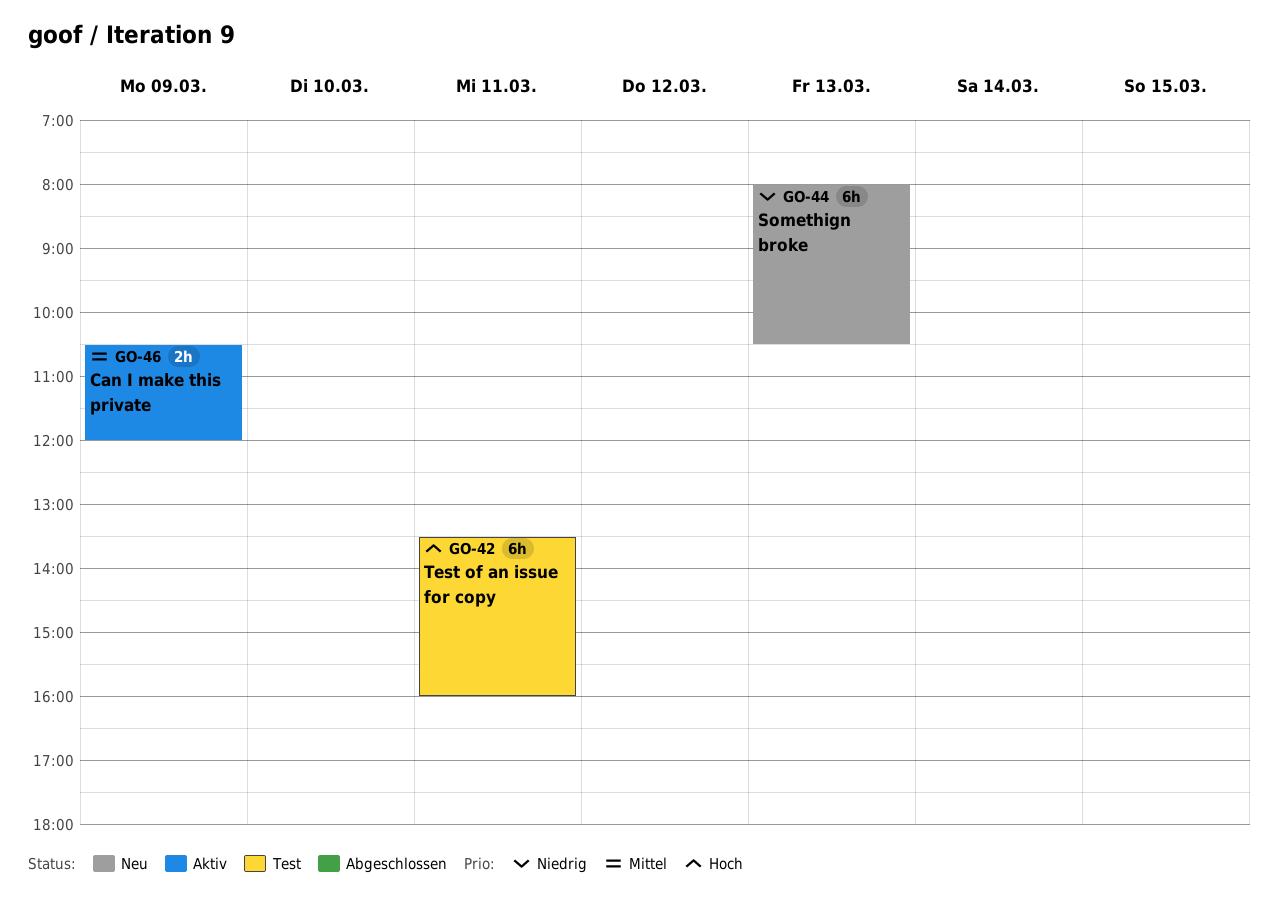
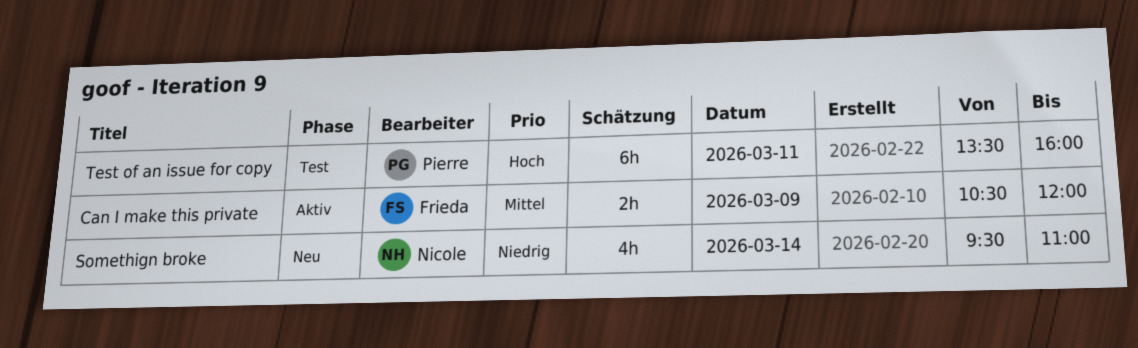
Somethign broke, estimate: 6h -> 4h
Somethign broke, day: Mar 13 -> Mar 14
Somethign broke, begins: 08:00 -> 09:30
Somethign broke, ends: 10:30 -> 11:00

